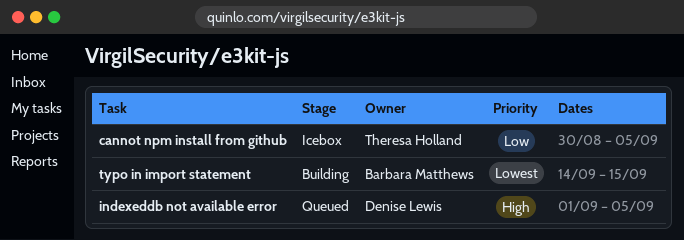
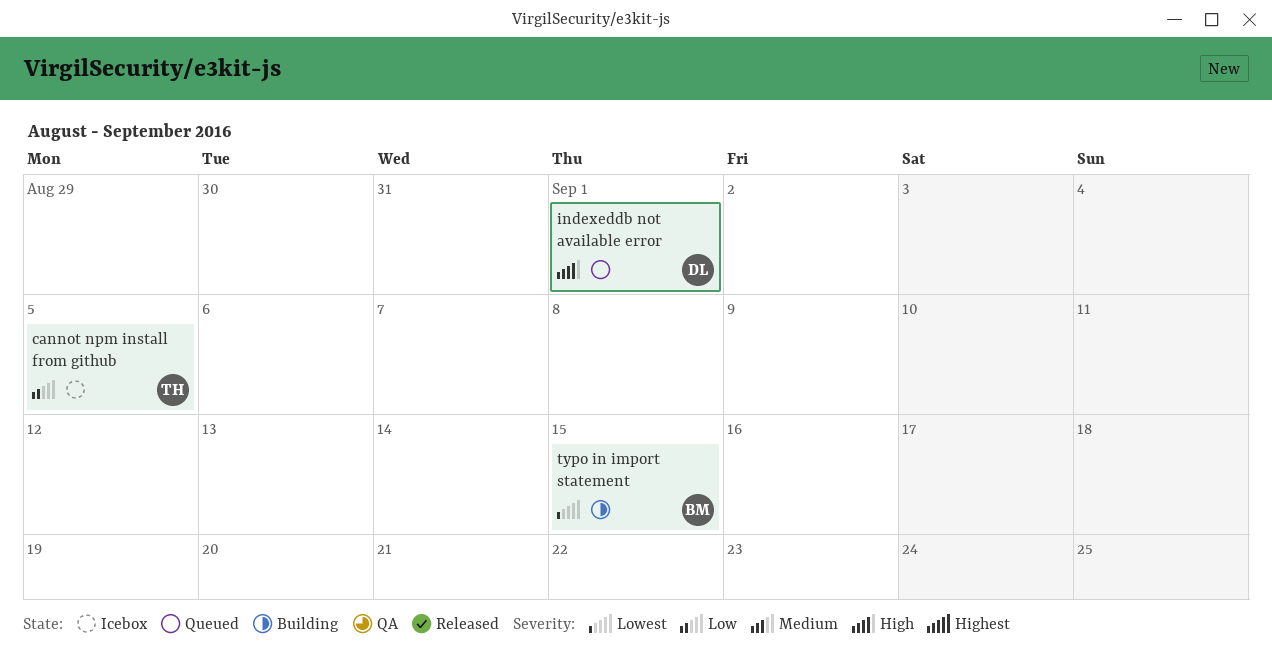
indexeddb not available error, due: Sep 5 -> Sep 1

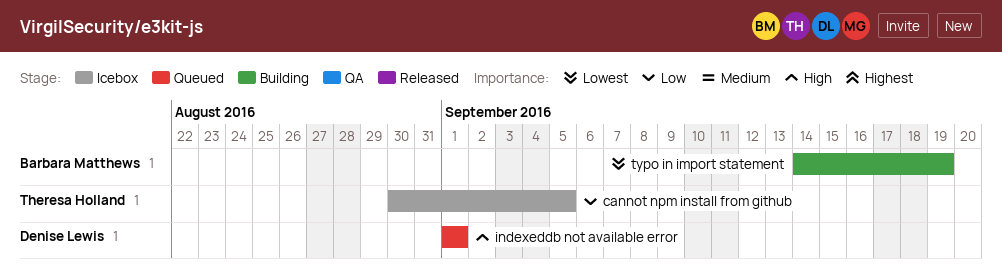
typo in import statement, due: Sep 15 -> Sep 19

